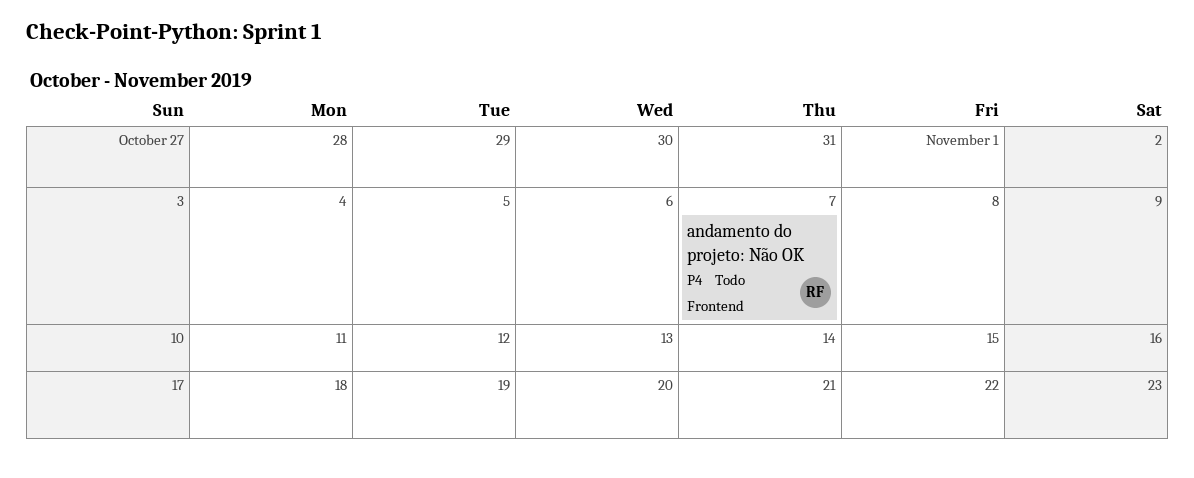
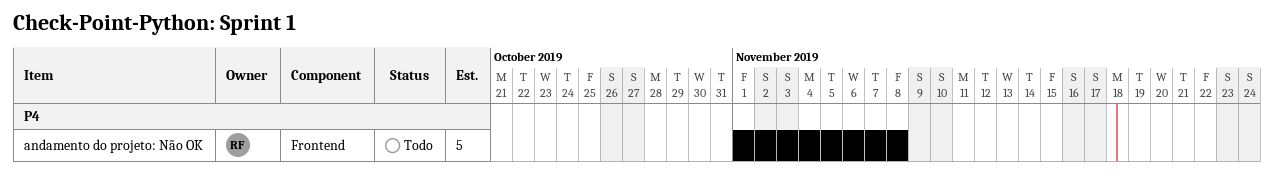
andamento do projeto: Não OK, due: Nov 7 -> Nov 8

